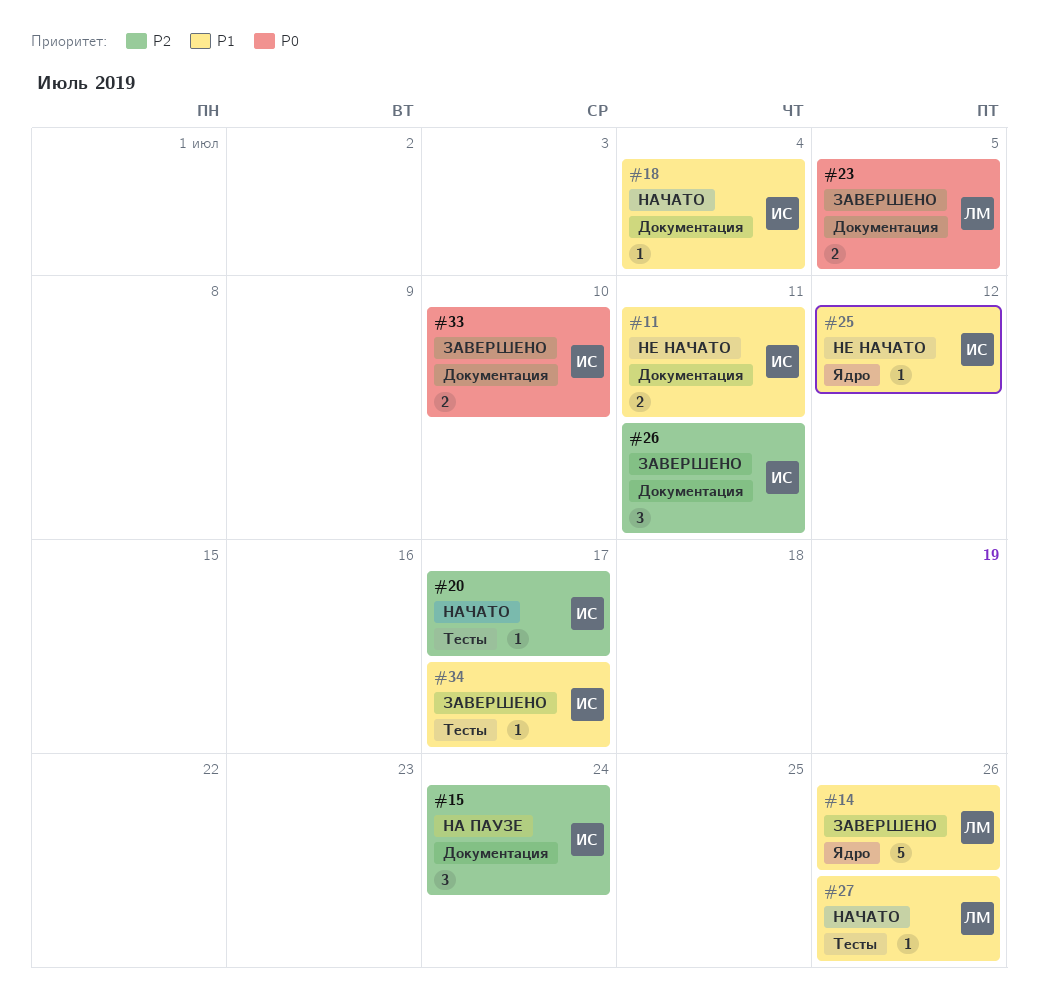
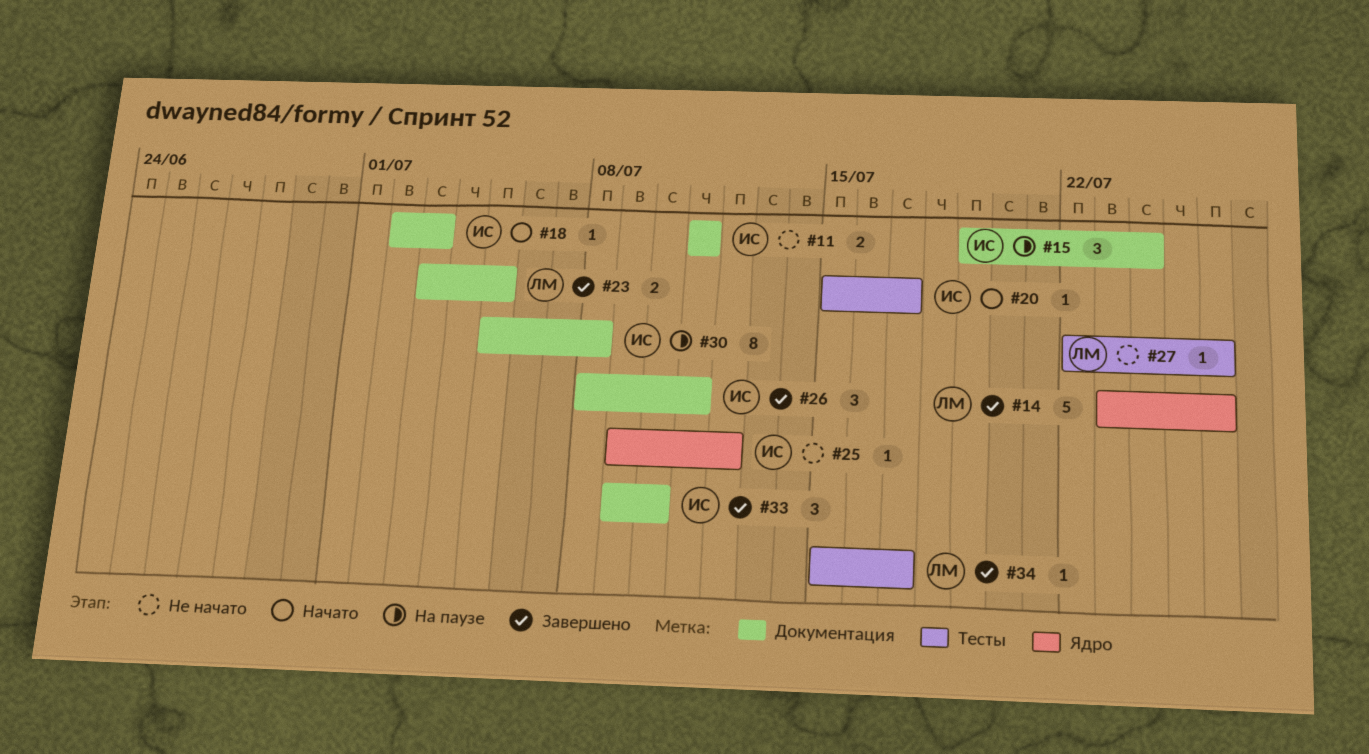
#18, due: Jul 4 -> Jul 3
#27, status: Начато -> Не начато
#30: none -> present
#33, estimate: 2 -> 3
#34, owner: ИС -> ЛМ

